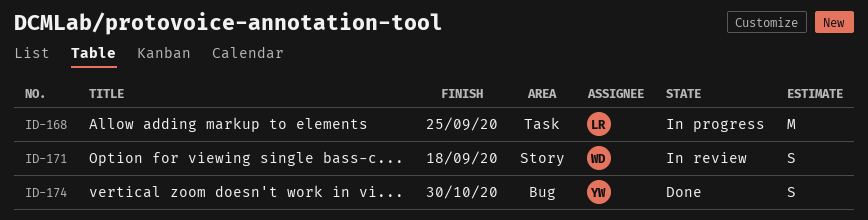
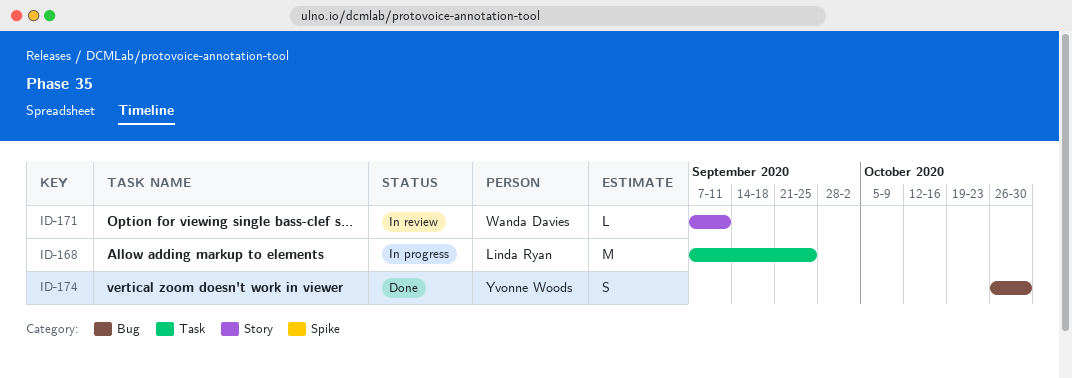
ID-171, estimate: S -> L
ID-171, due: Sep 18 -> Sep 11

